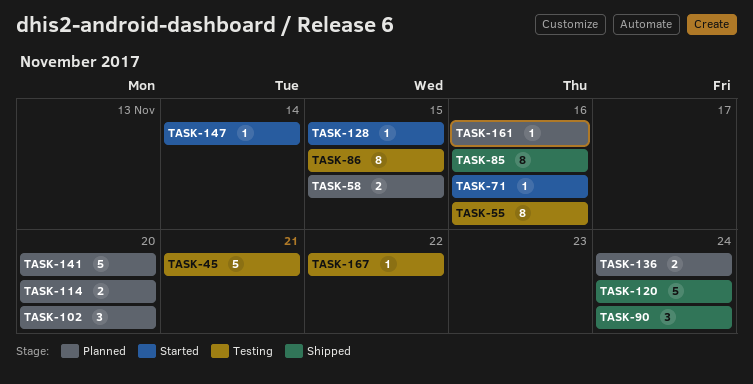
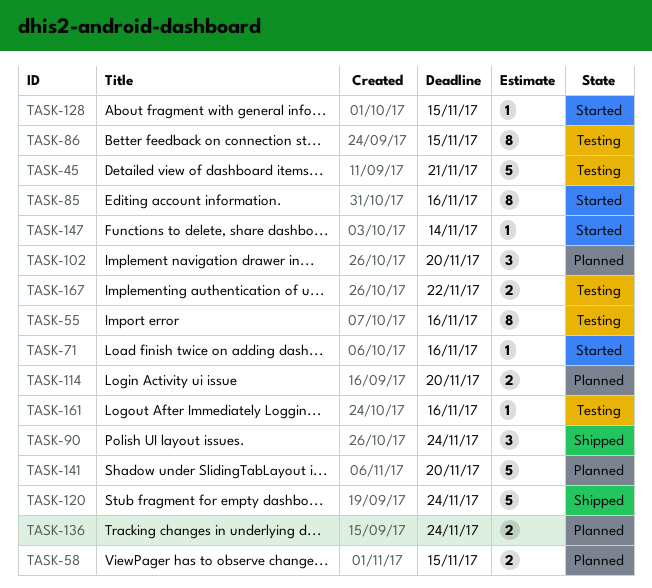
TASK-85, status: Shipped -> Started
TASK-161, status: Planned -> Testing
TASK-167, estimate: 1 -> 2

